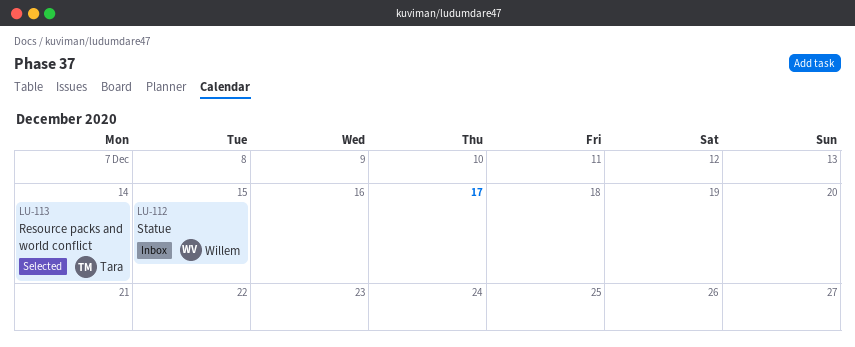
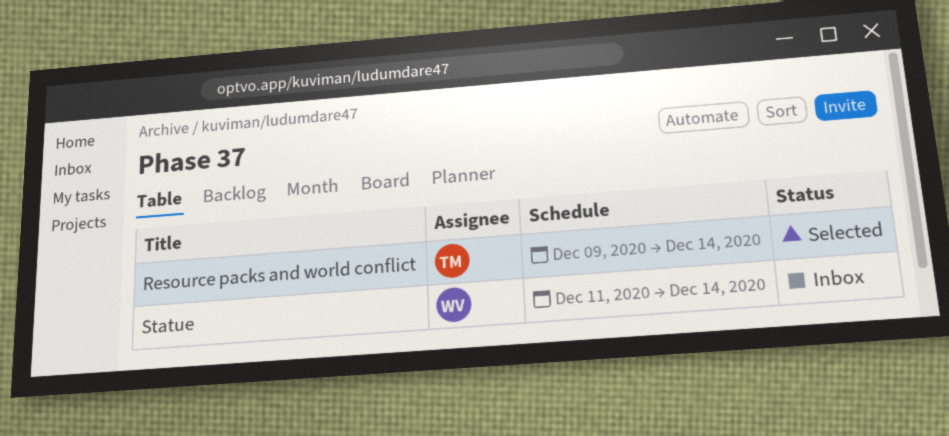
Statue, due: Dec 15 -> Dec 14

